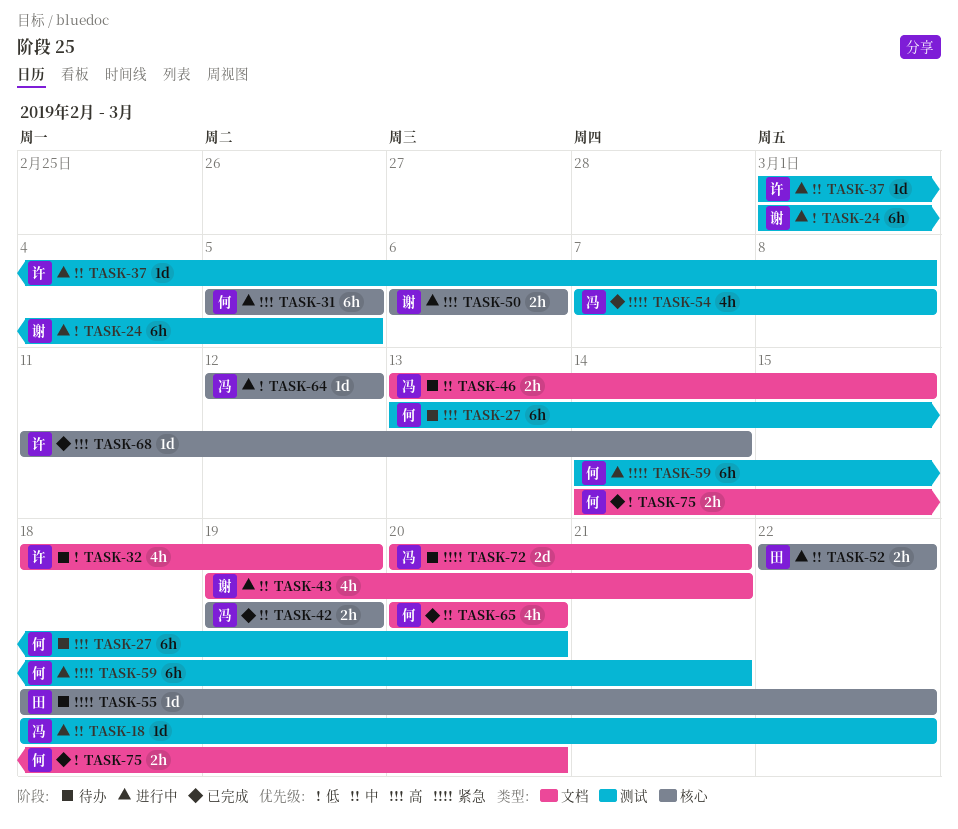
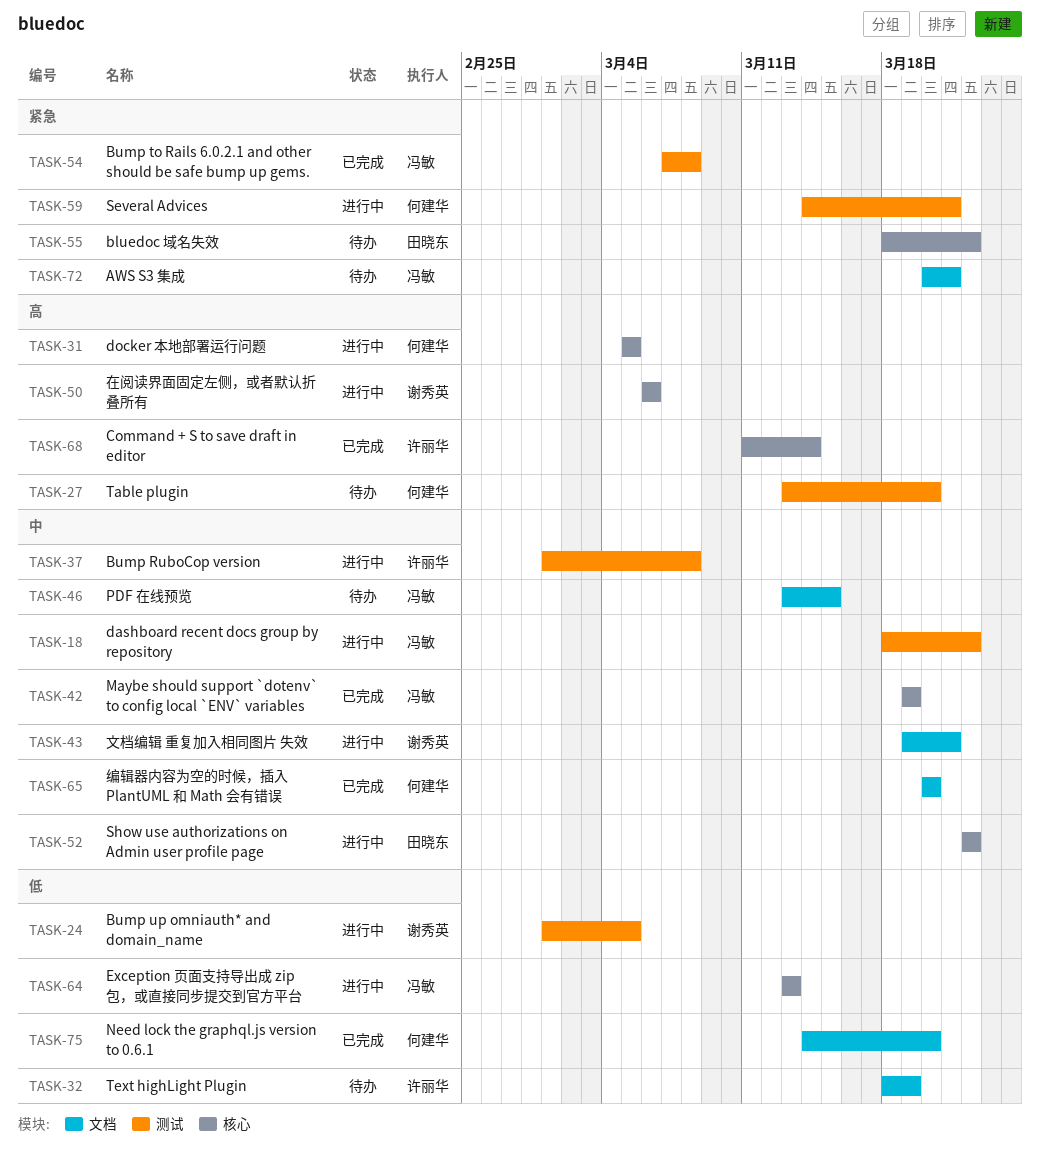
TASK-64, start: Mar 12 -> Mar 13
TASK-64, due: Mar 12 -> Mar 13

